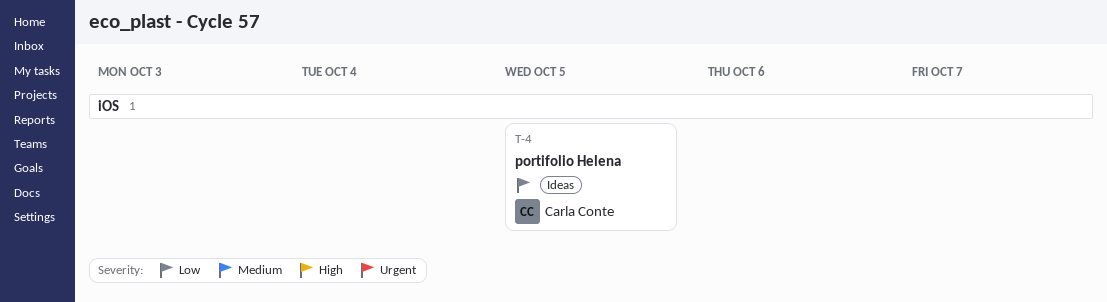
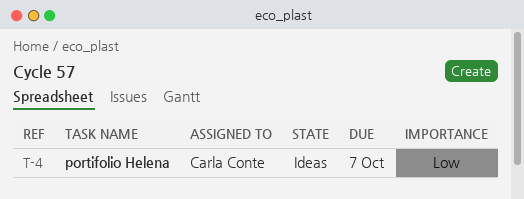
T-4, due: Oct 5 -> Oct 7

